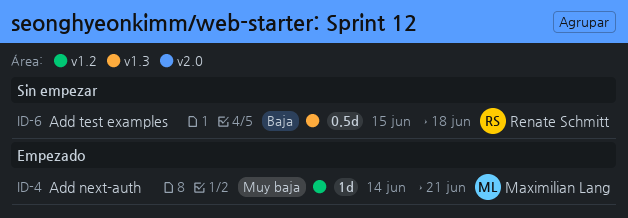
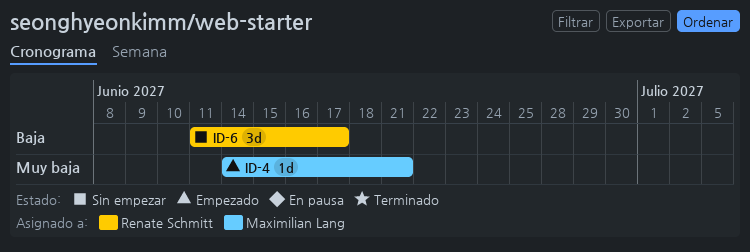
ID-6, estimate: 0.5d -> 3d
ID-6, start: Jun 15 -> Jun 11
ID-6, due: Jun 18 -> Jun 17

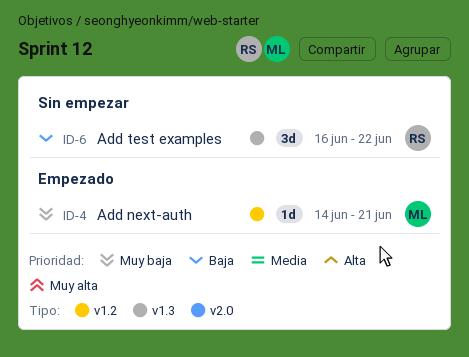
ID-6, start: Jun 11 -> Jun 16
ID-6, due: Jun 17 -> Jun 22

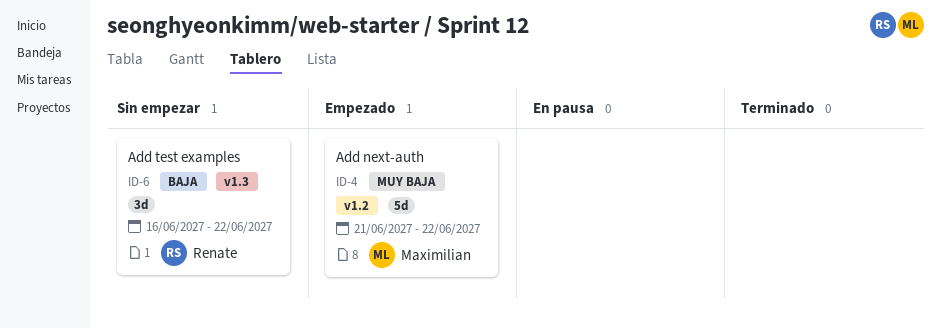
ID-4, estimate: 1d -> 5d
ID-4, start: Jun 14 -> Jun 21
ID-4, due: Jun 21 -> Jun 22

